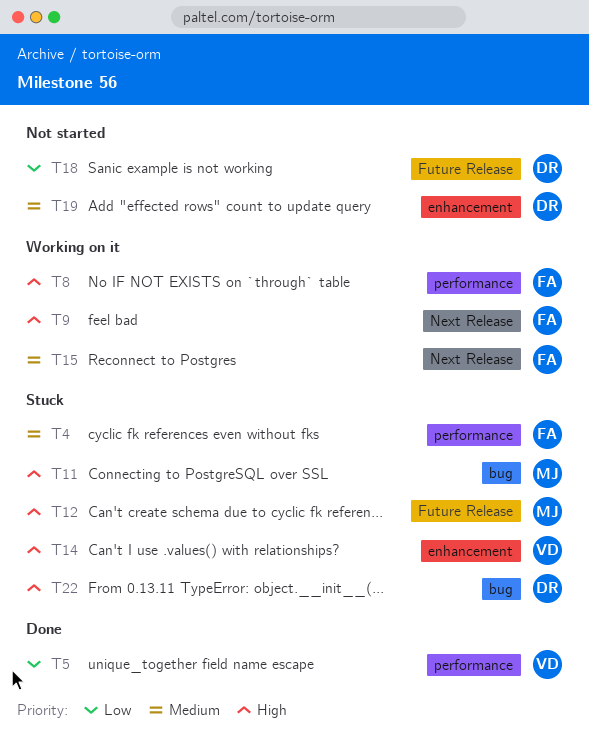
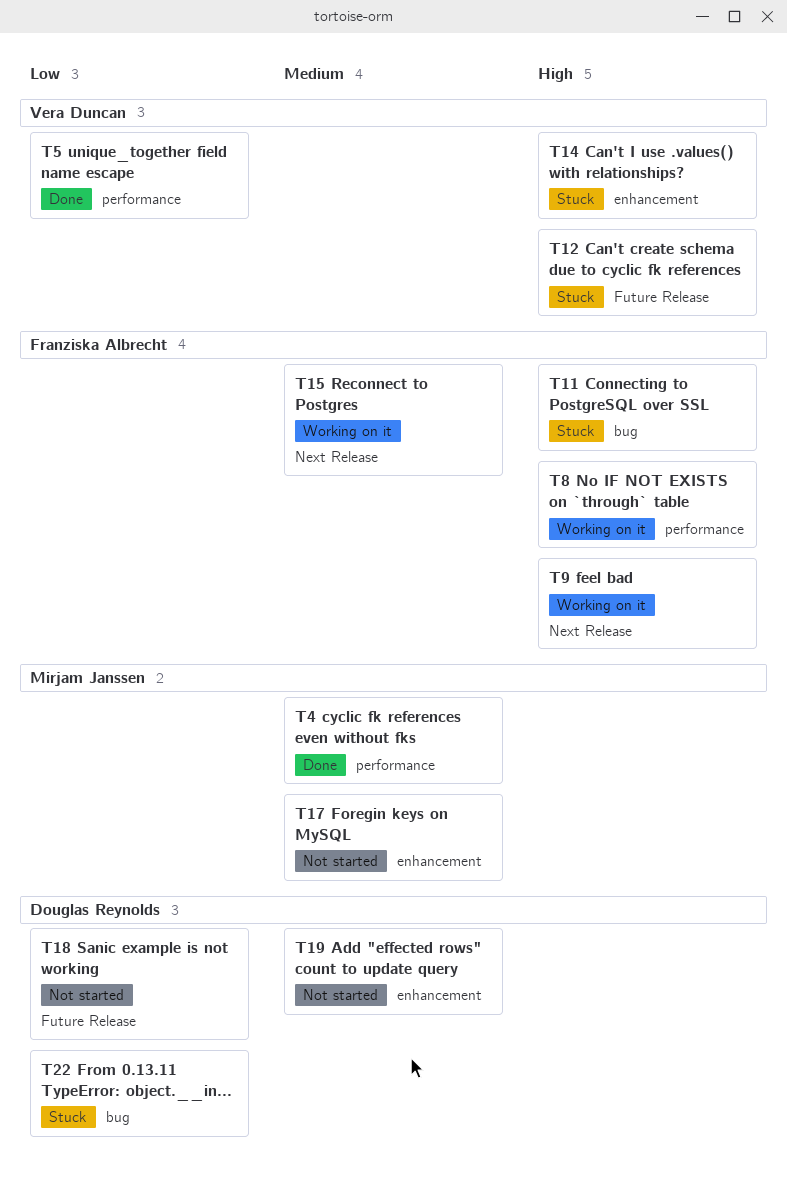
T4, status: Stuck -> Done
T4, owner: Franziska Albrecht -> Mirjam Janssen
T11, owner: Mirjam Janssen -> Franziska Albrecht
T12, owner: Mirjam Janssen -> Vera Duncan
T17: none -> present
T22, priority: High -> Low

